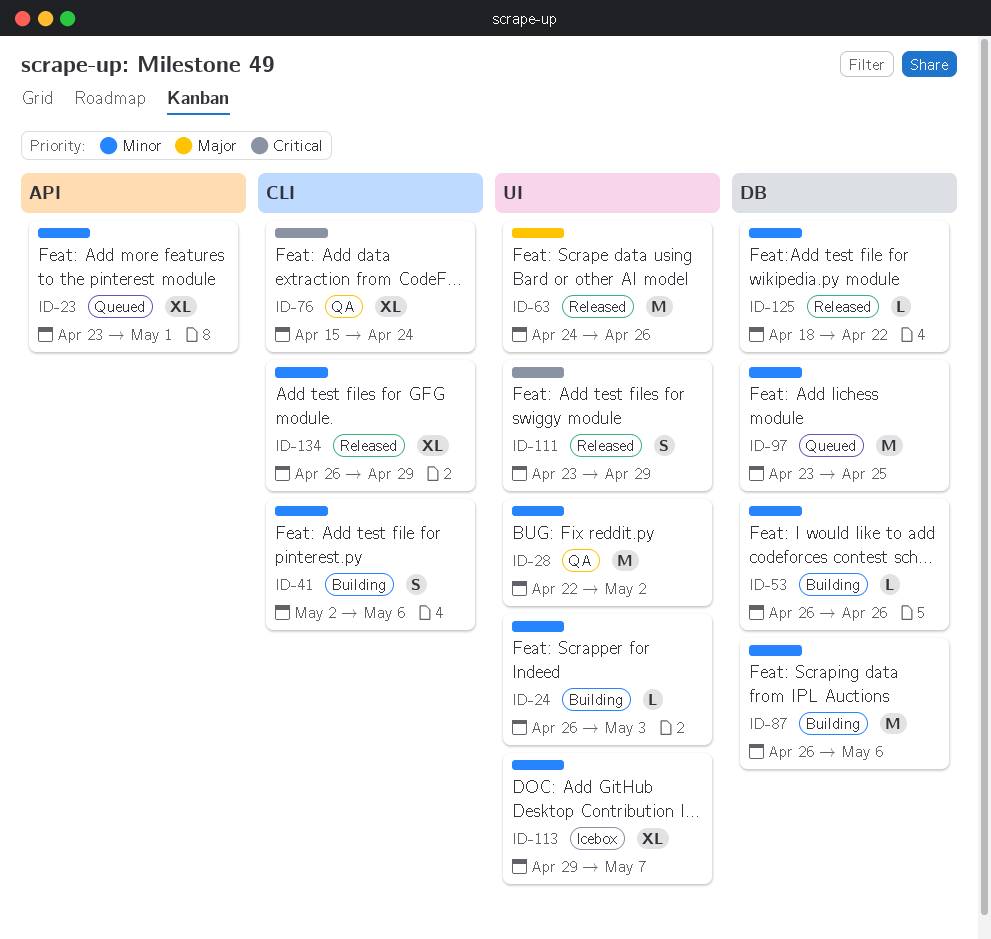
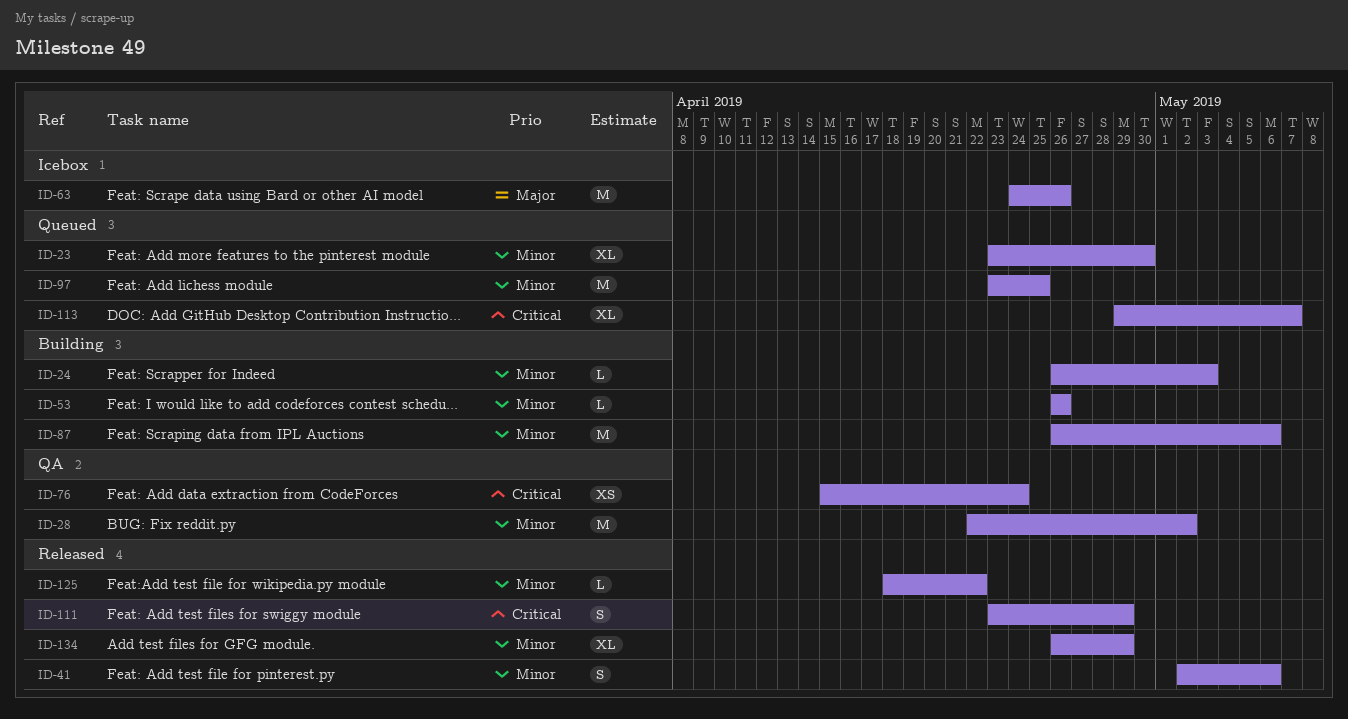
ID-23, due: May 1 -> Apr 30
ID-41, status: Building -> Released
ID-63, status: Released -> Icebox
ID-76, estimate: XL -> XS
ID-113, status: Icebox -> Queued
ID-113, priority: Minor -> Critical

